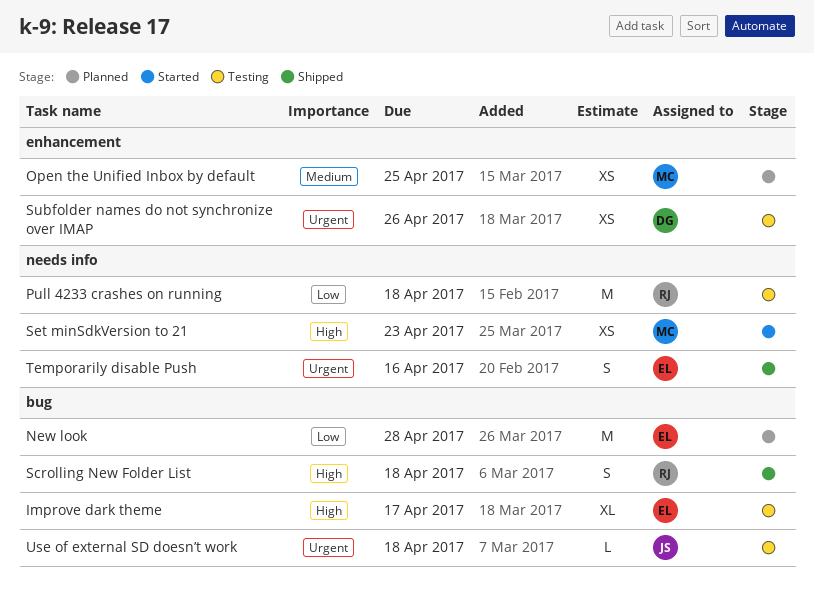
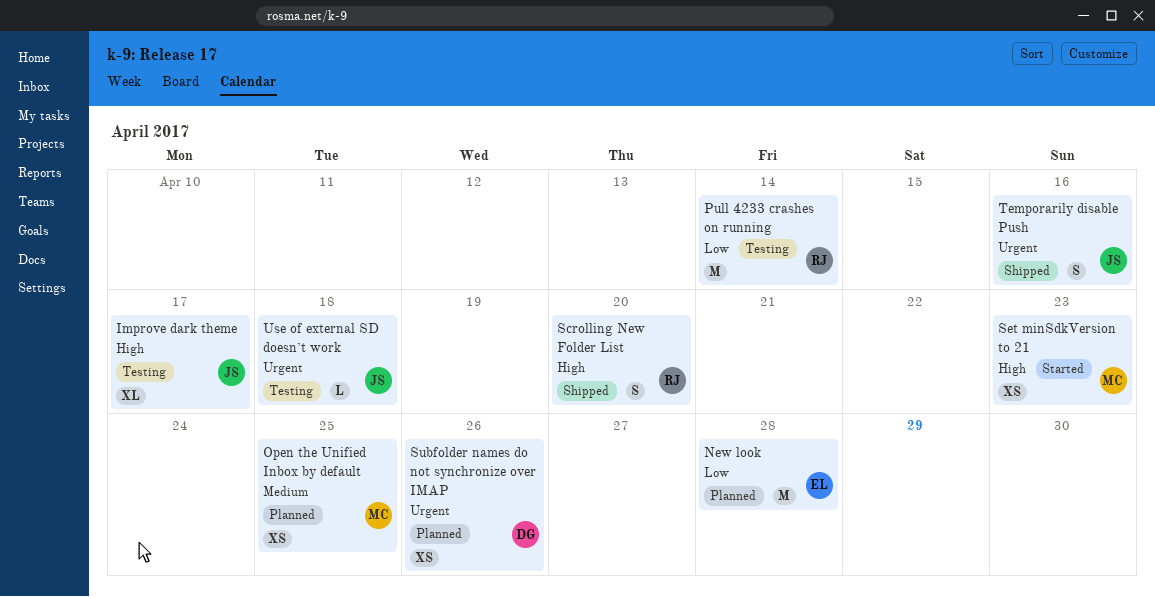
Improve dark theme, owner: EL -> JS
Pull 4233 crashes on running, due: Apr 18 -> Apr 14
Scrolling New Folder List, due: Apr 18 -> Apr 20
Subfolder names do not synchronize over IMAP, status: Testing -> Planned
Temporarily disable Push, owner: EL -> JS

